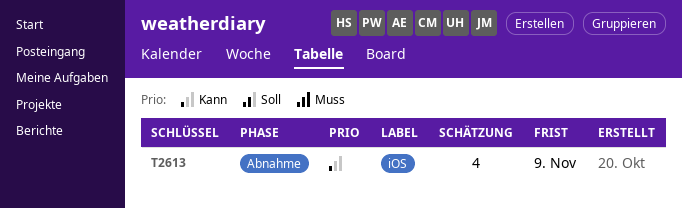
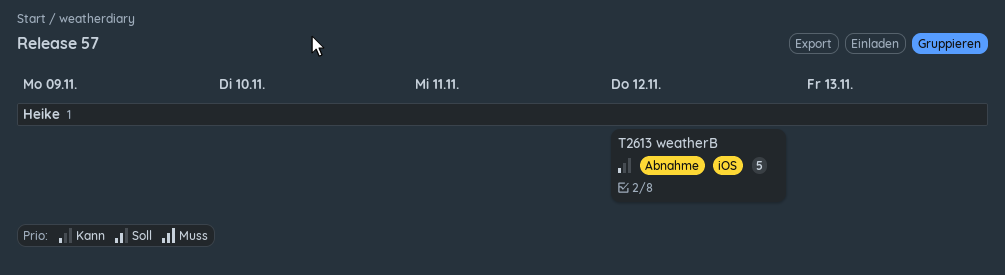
T2613, estimate: 4 -> 5
T2613, due: Nov 9 -> Nov 12

